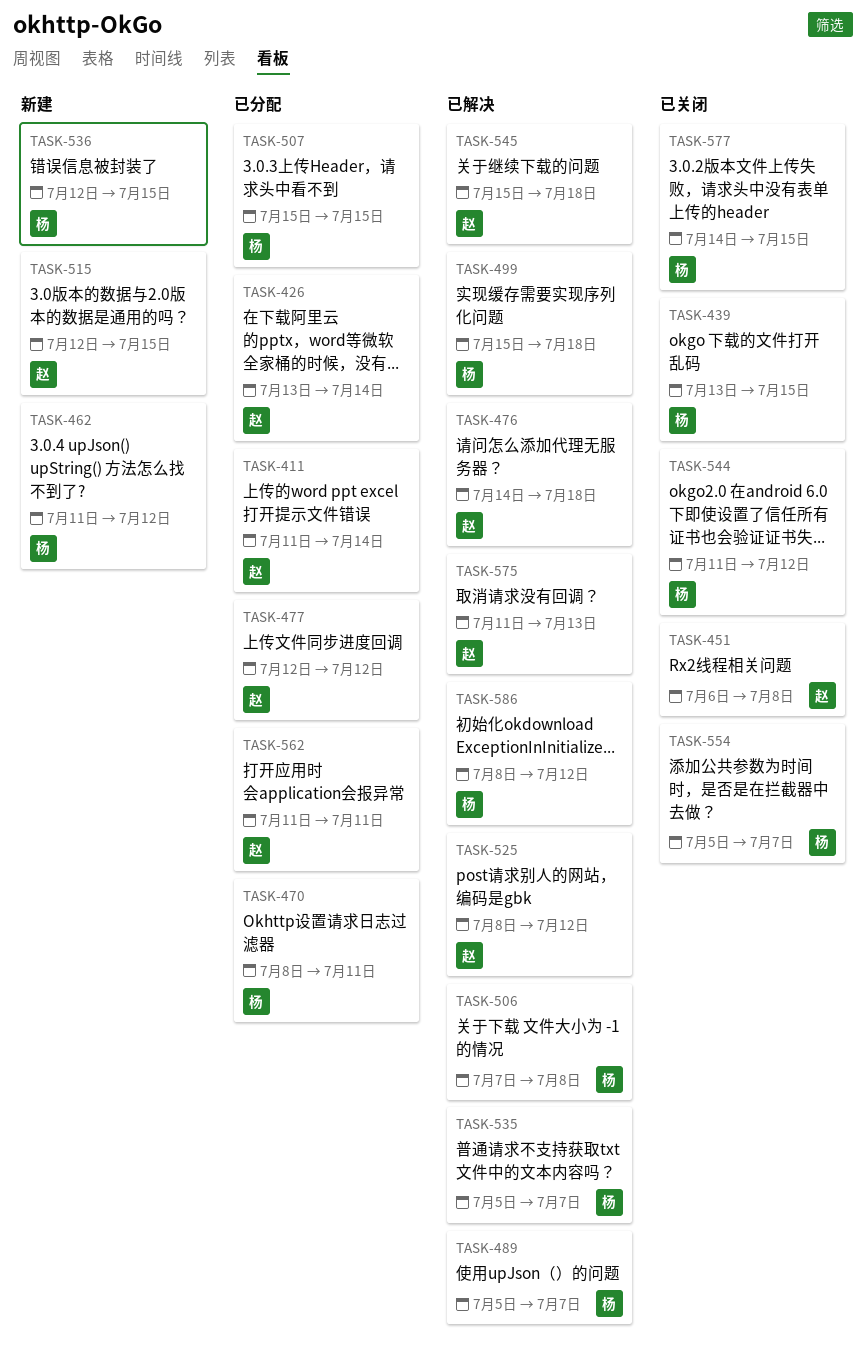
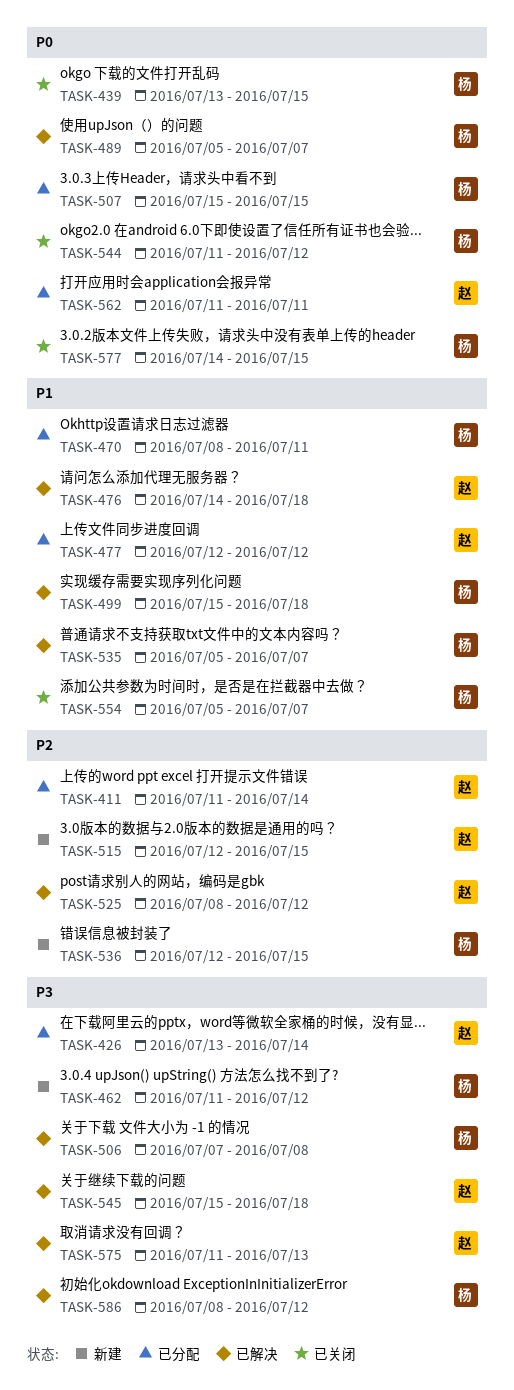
TASK-451: present -> none

